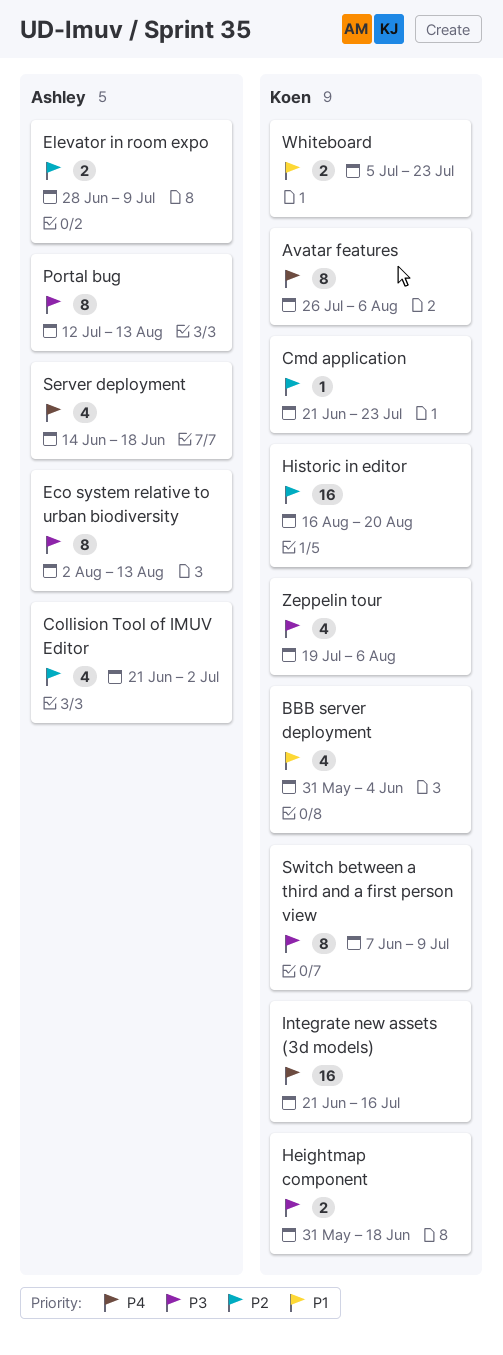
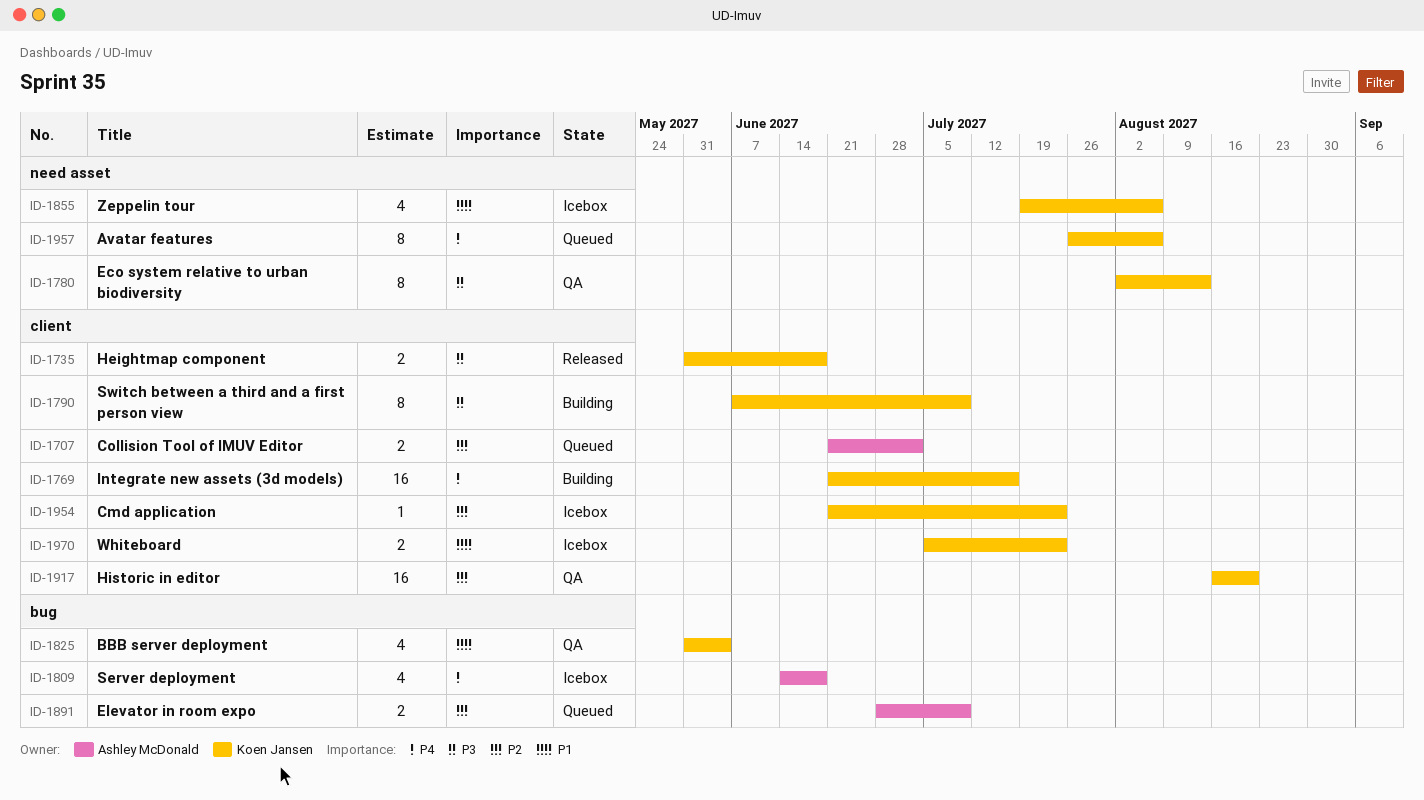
Collision Tool of IMUV Editor, estimate: 4 -> 2
Eco system relative to urban biodiversity, owner: Ashley McDonald -> Koen Jansen
Portal bug: present -> none
Zeppelin tour, priority: P3 -> P1

